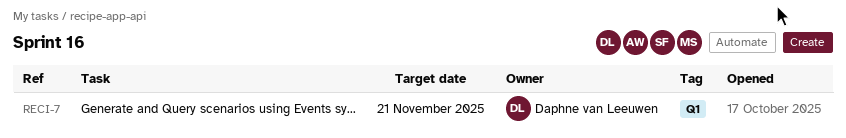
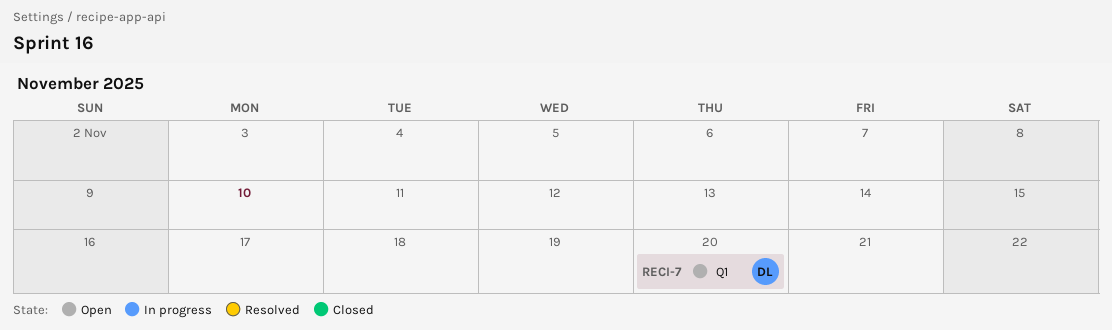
RECI-7, due: Nov 21 -> Nov 20

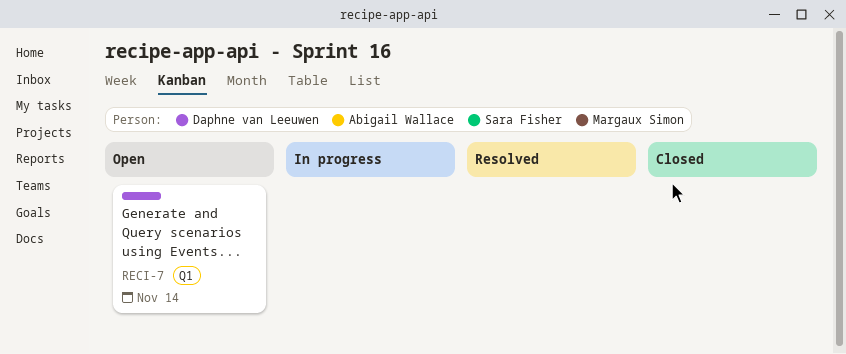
RECI-7, due: Nov 20 -> Nov 14

